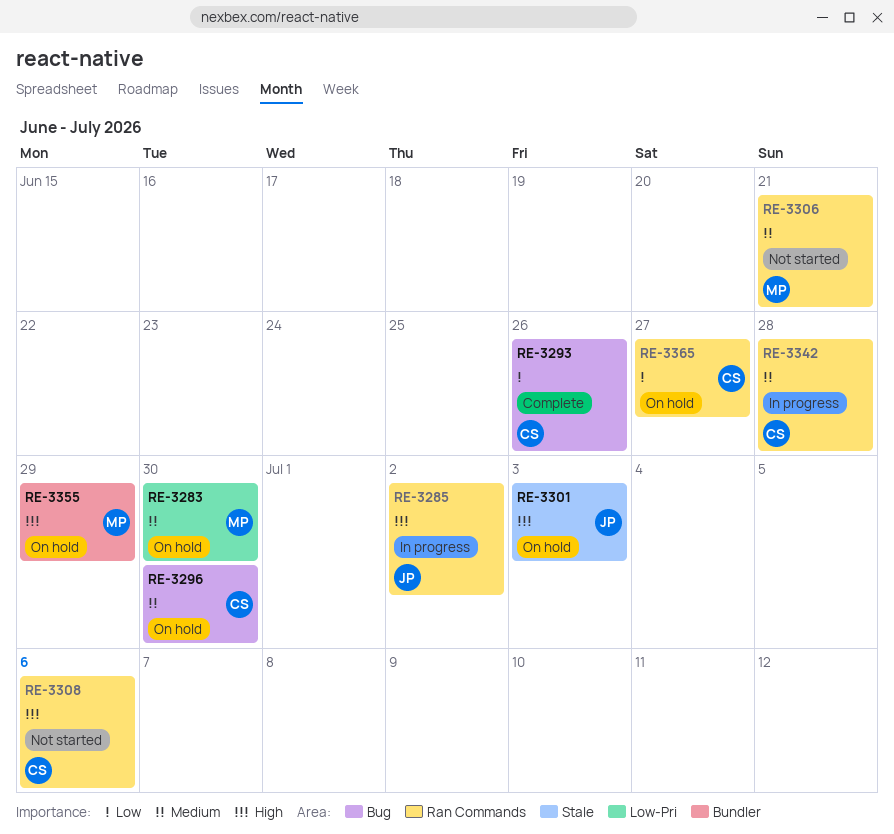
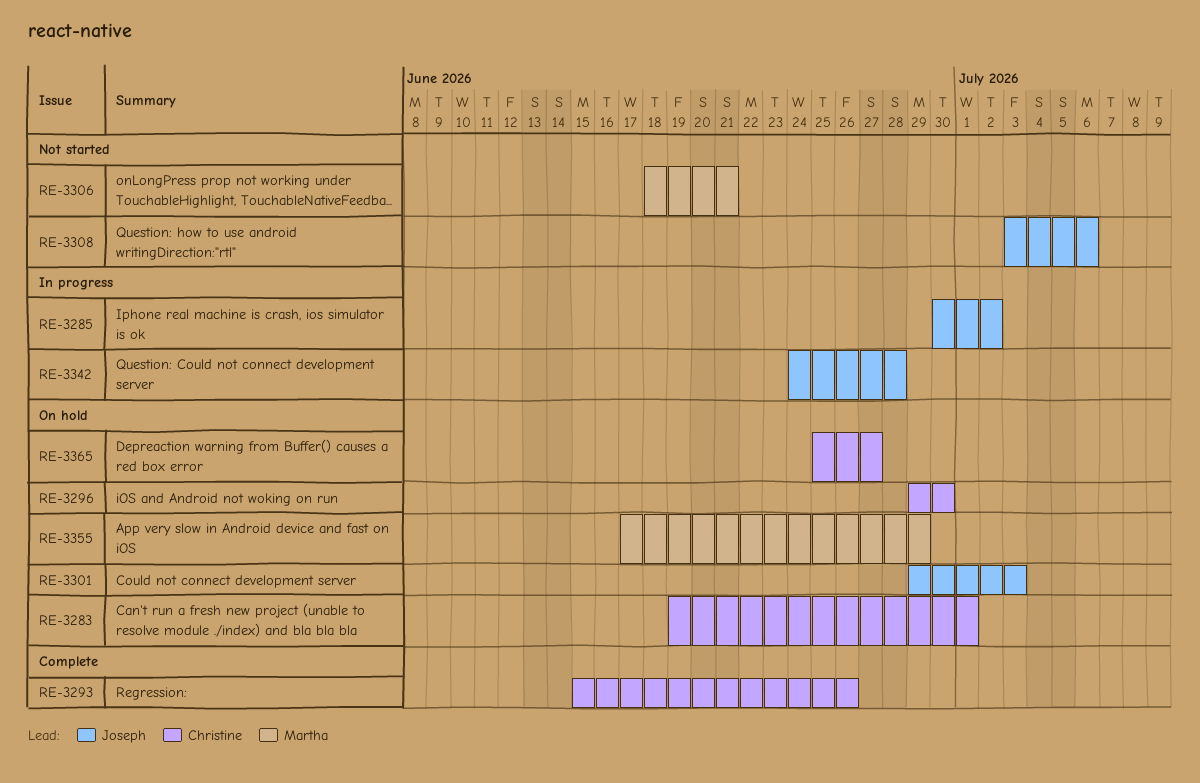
RE-3283, owner: Martha -> Christine
RE-3283, due: Jun 30 -> Jul 1
RE-3308, owner: Christine -> Joseph
RE-3342, owner: Christine -> Joseph

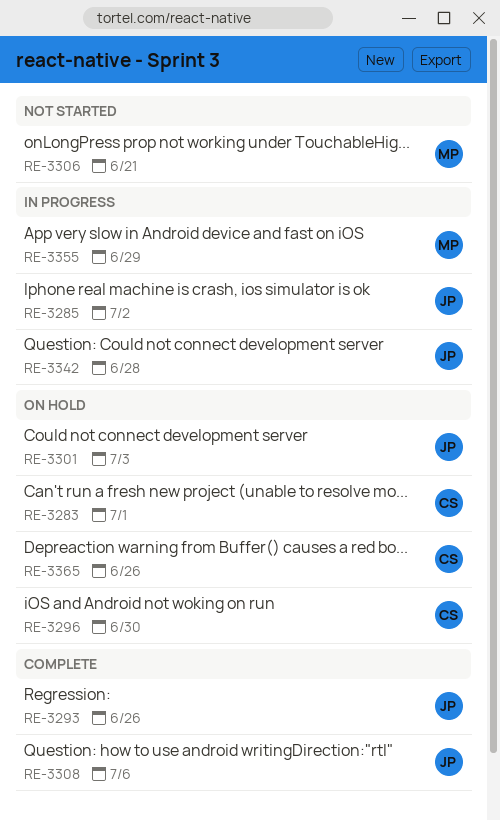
RE-3293, owner: Christine -> Joseph
RE-3308, status: Not started -> Complete
RE-3355, status: On hold -> In progress
RE-3365, due: Jun 27 -> Jun 26

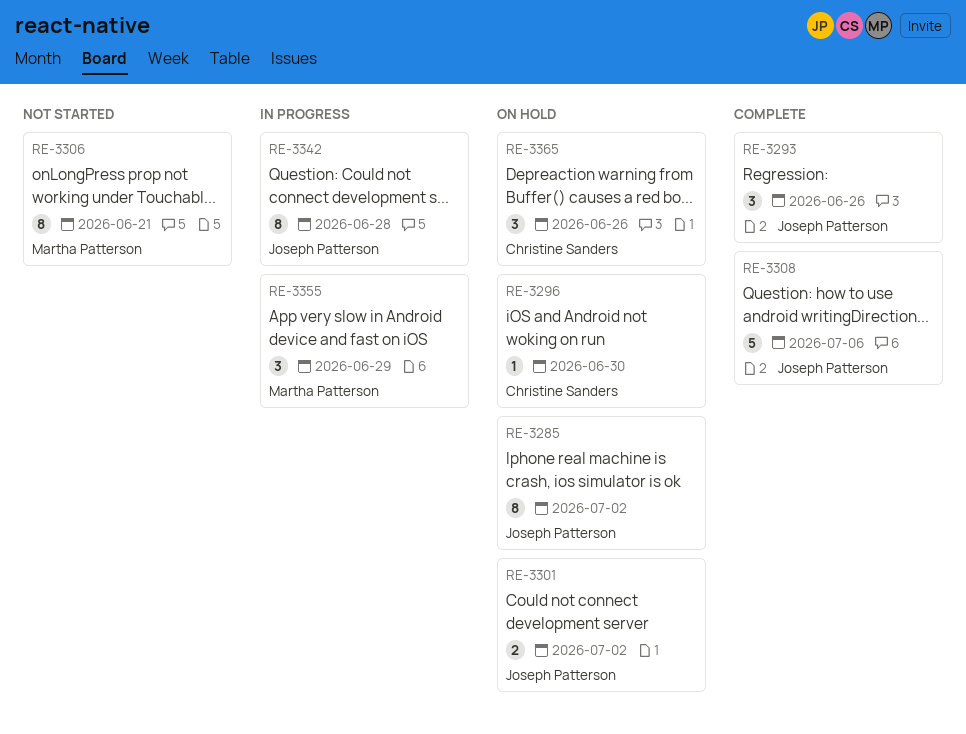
RE-3283: present -> none
RE-3285, status: In progress -> On hold
RE-3301, due: Jul 3 -> Jul 2

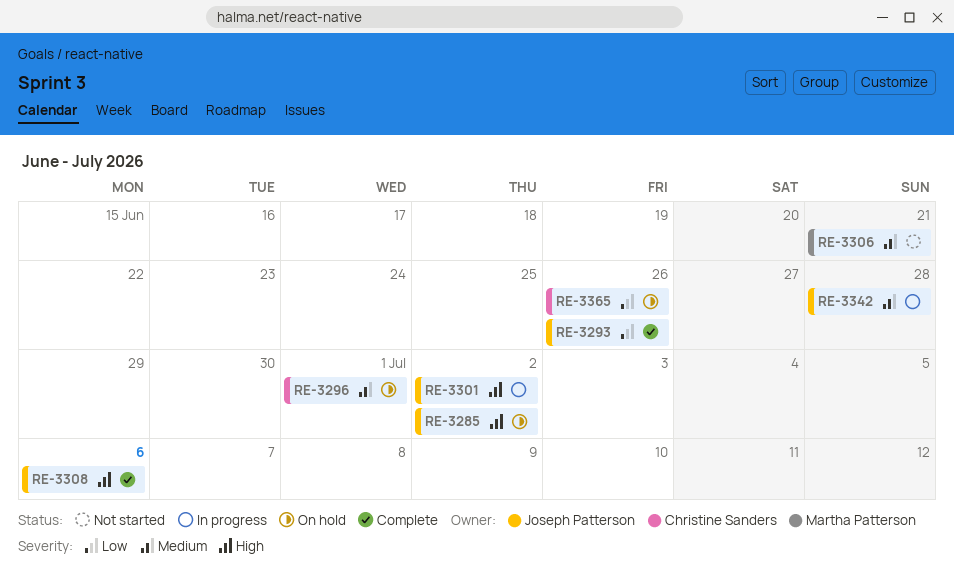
RE-3296, due: Jun 30 -> Jul 1
RE-3301, status: On hold -> In progress
RE-3355: present -> none

